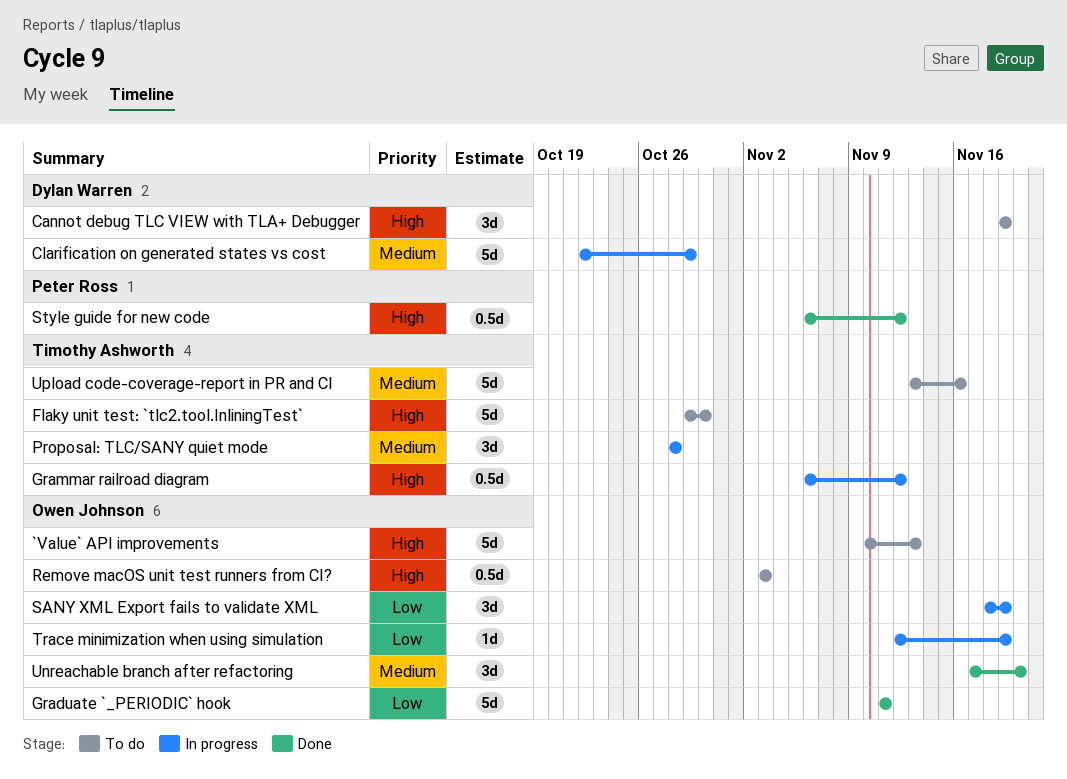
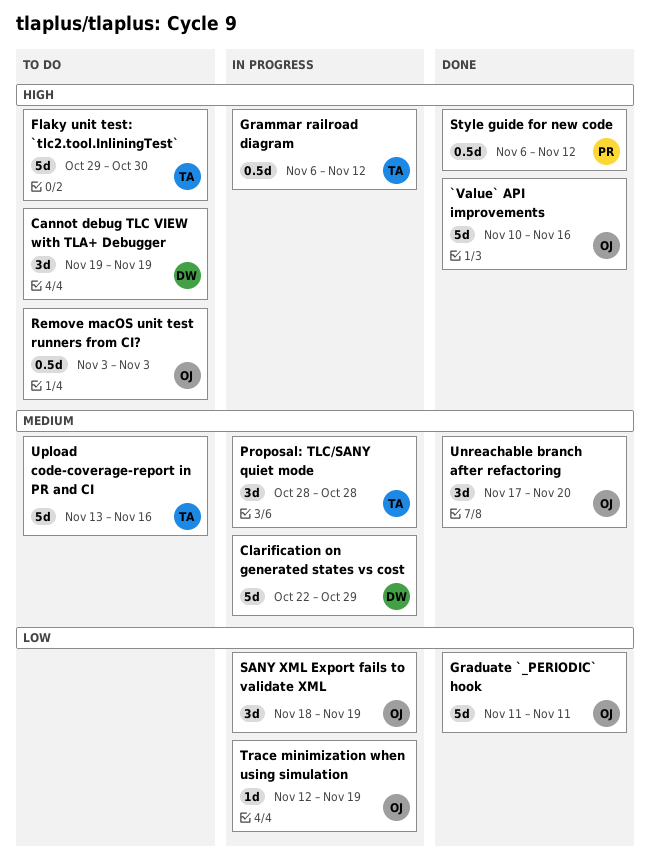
`Value` API improvements, status: To do -> Done
`Value` API improvements, due: Nov 13 -> Nov 16

